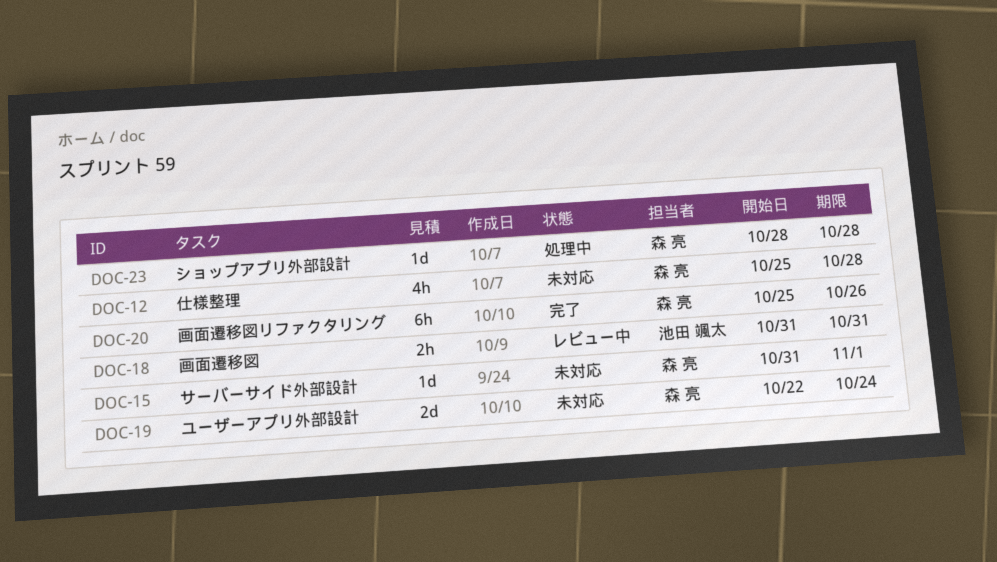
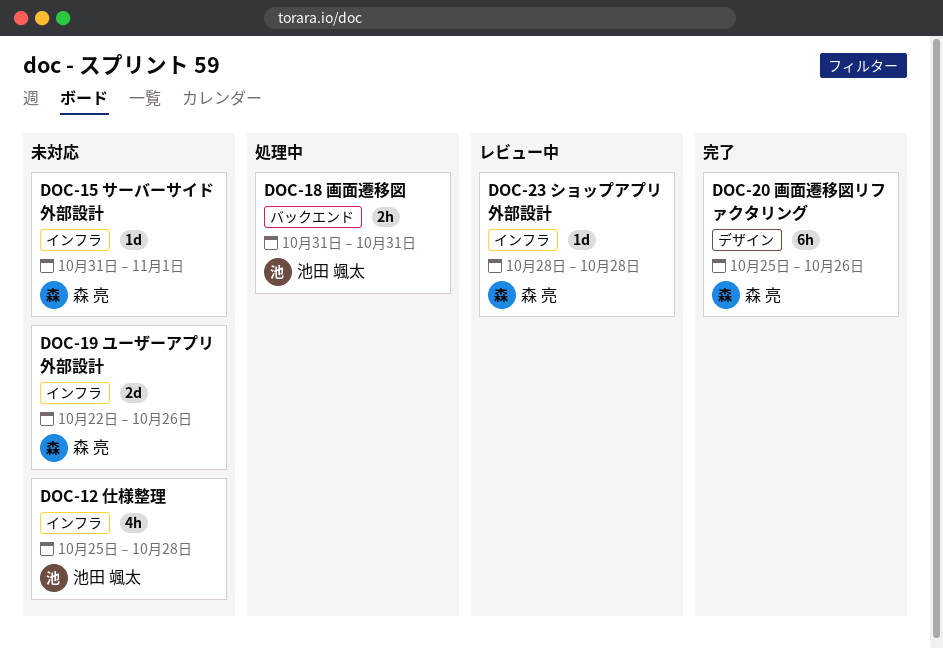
DOC-12, owner: 森 亮 -> 池田 颯太
DOC-18, status: レビュー中 -> 処理中
DOC-19, due: Oct 24 -> Oct 26
DOC-23, status: 処理中 -> レビュー中

